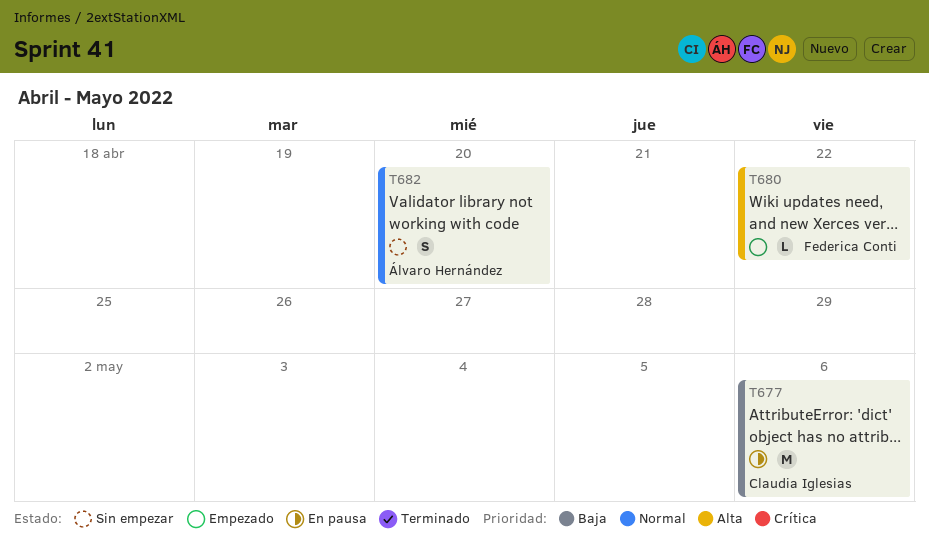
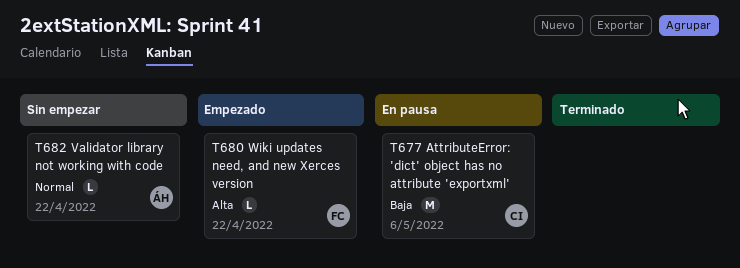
T682, estimate: S -> L
T682, due: Apr 20 -> Apr 22

